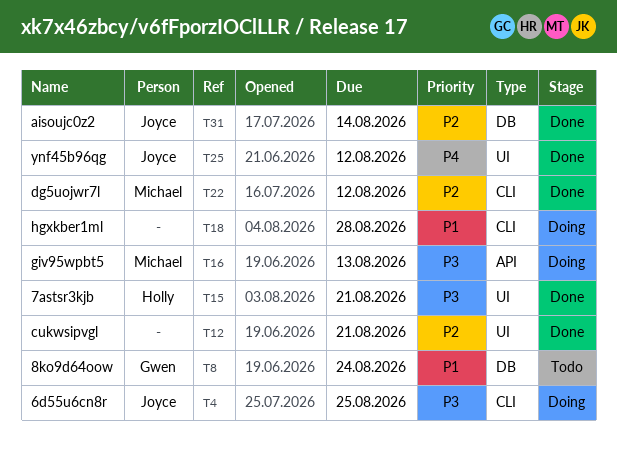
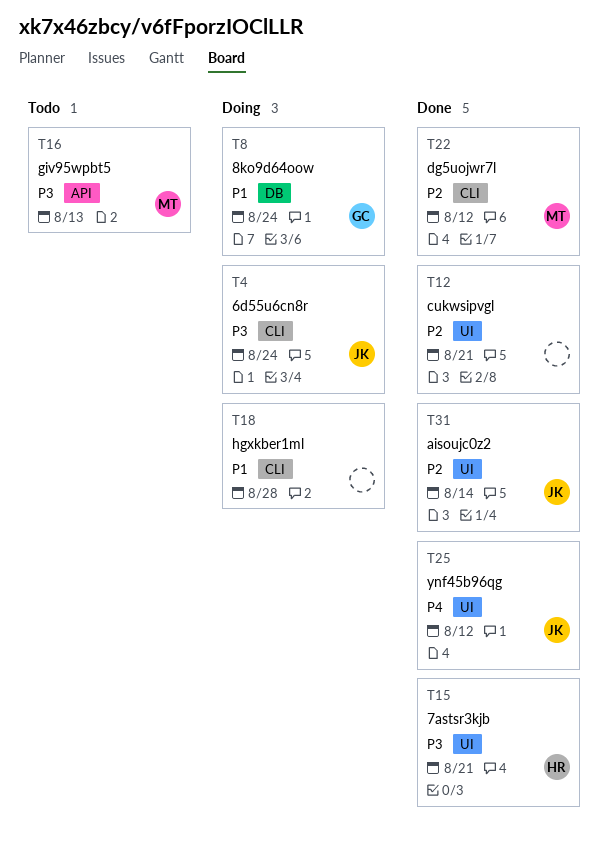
T4, due: Aug 25 -> Aug 24
T8, status: Todo -> Doing
T16, status: Doing -> Todo
T31, label: DB -> UI

